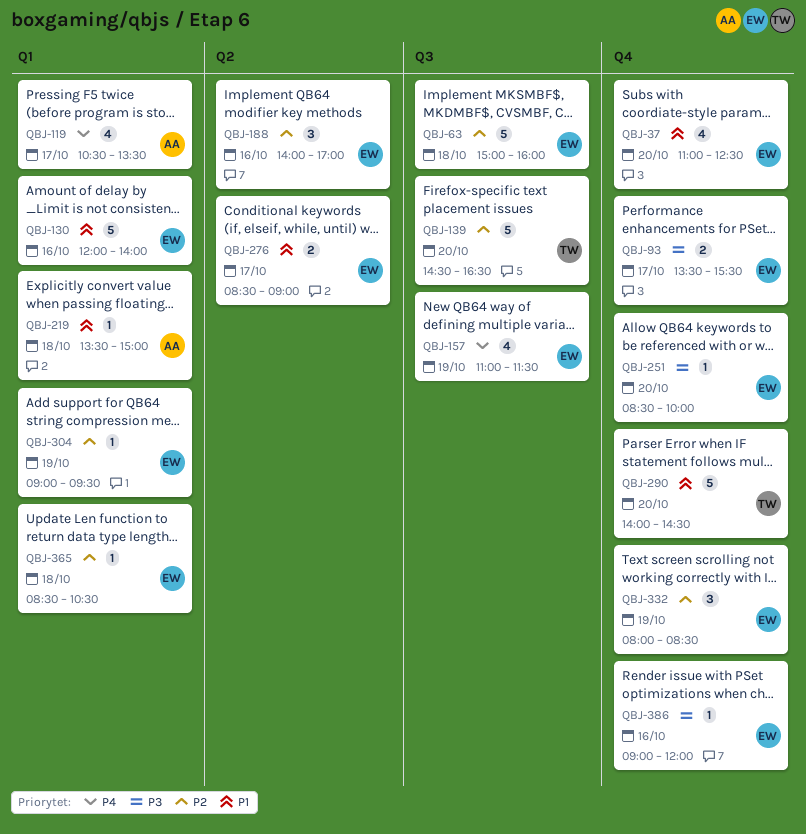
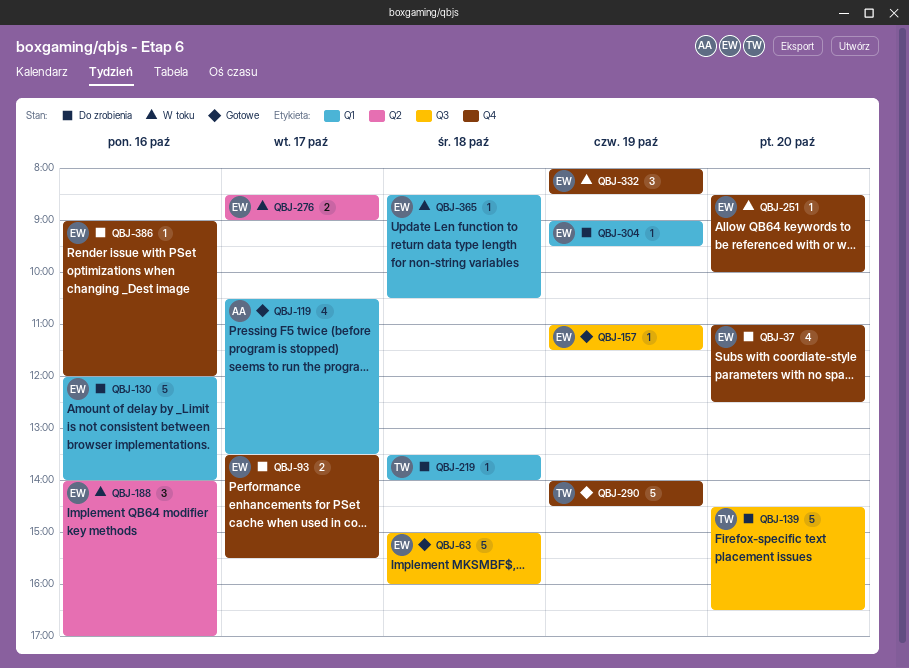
QBJ-157, estimate: 4 -> 1
QBJ-219, owner: AA -> TW
QBJ-219, ends: 15:00 -> 14:00
QBJ-290, day: Oct 20 -> Oct 19

